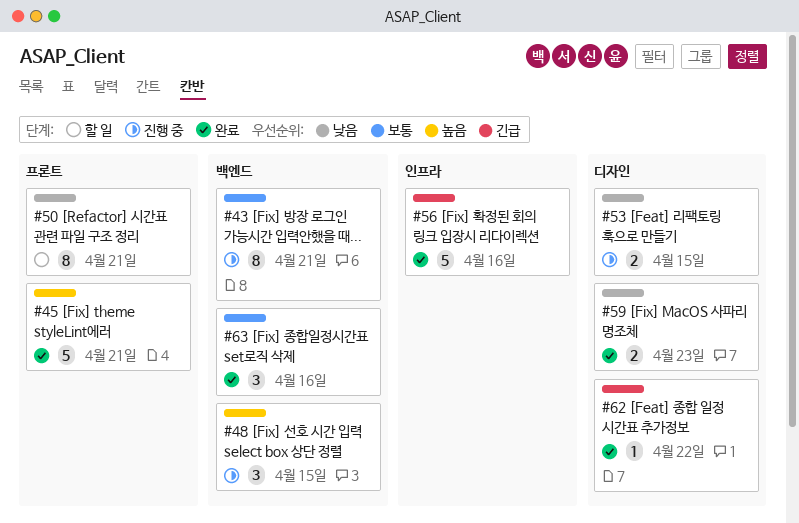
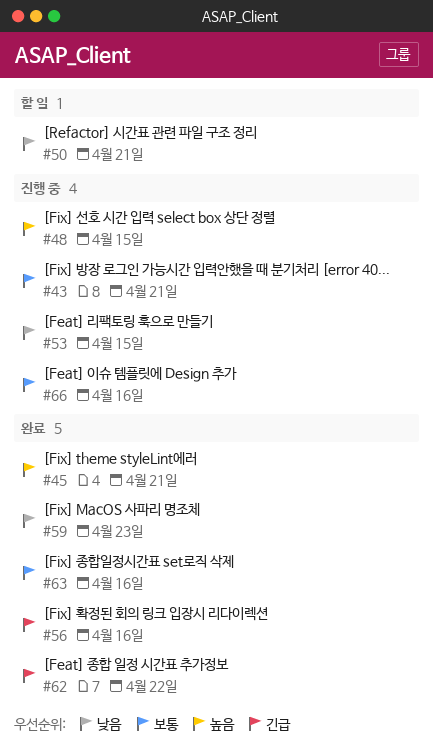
#66: none -> present

